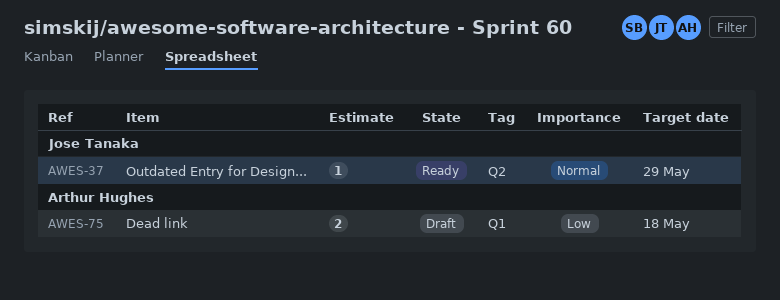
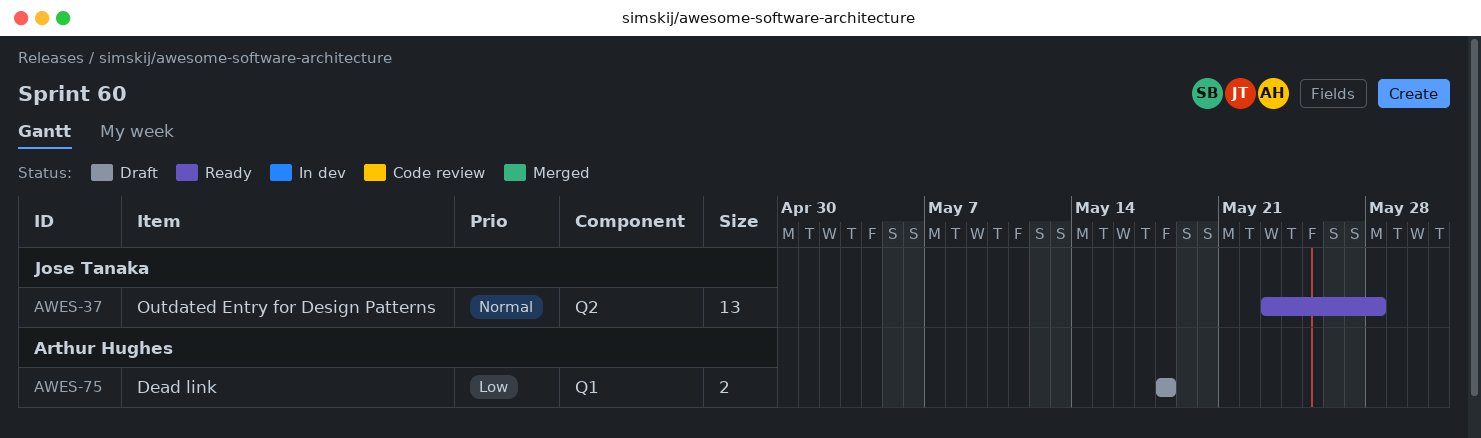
AWES-37, estimate: 1 -> 13
AWES-37, due: May 29 -> May 28

